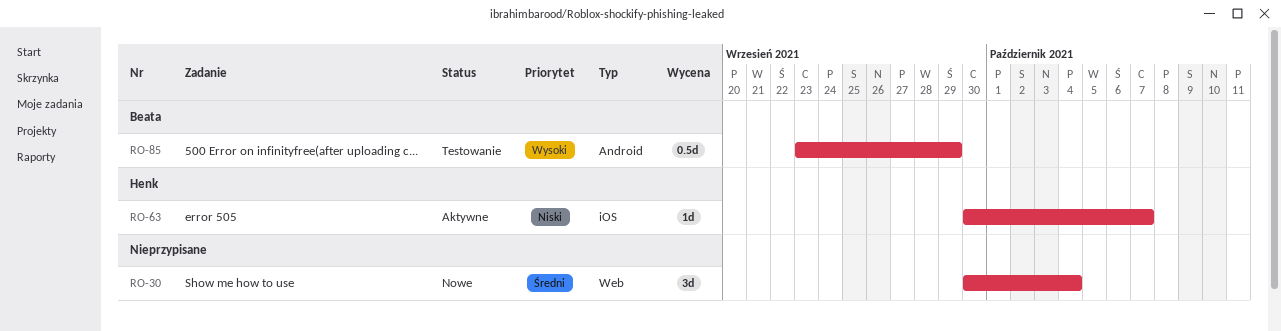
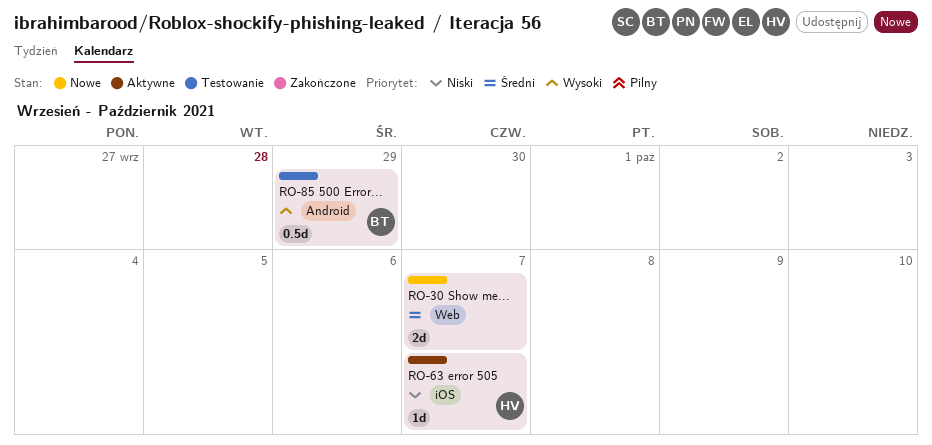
RO-30, estimate: 3d -> 2d
RO-30, due: Oct 4 -> Oct 7

